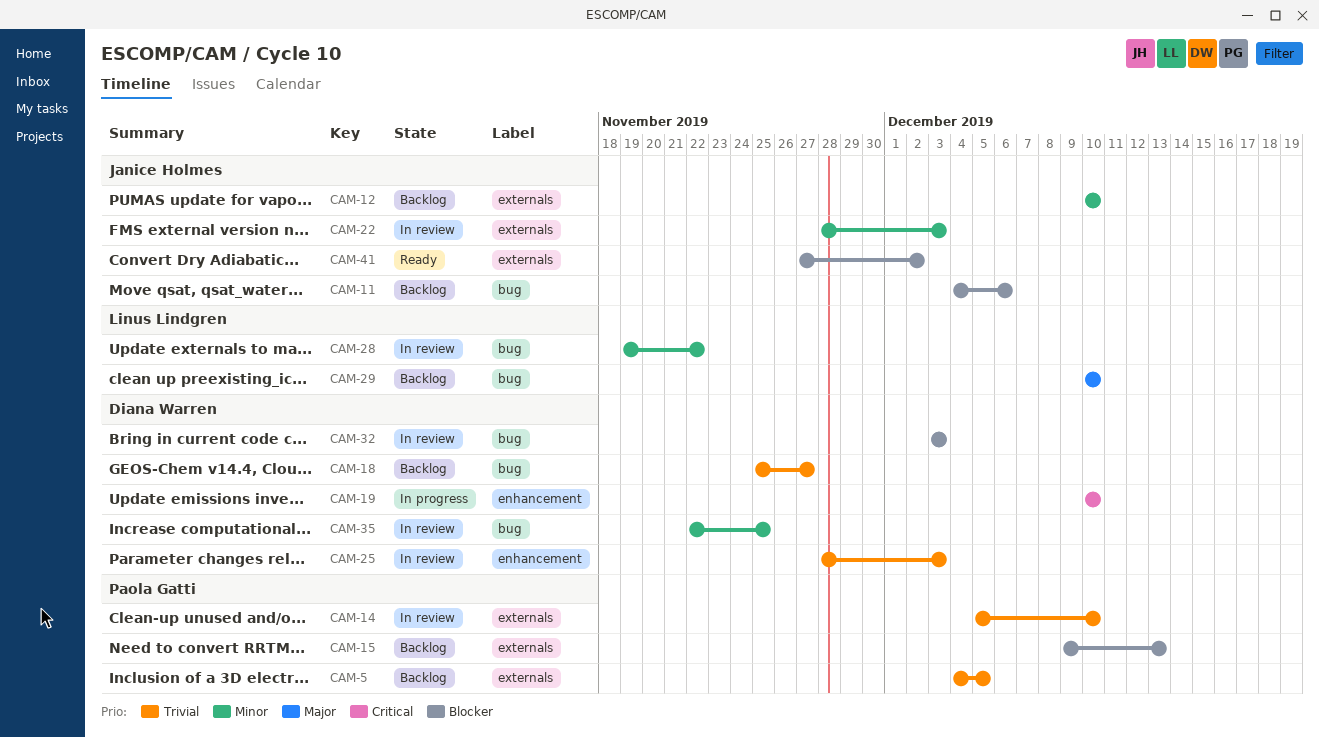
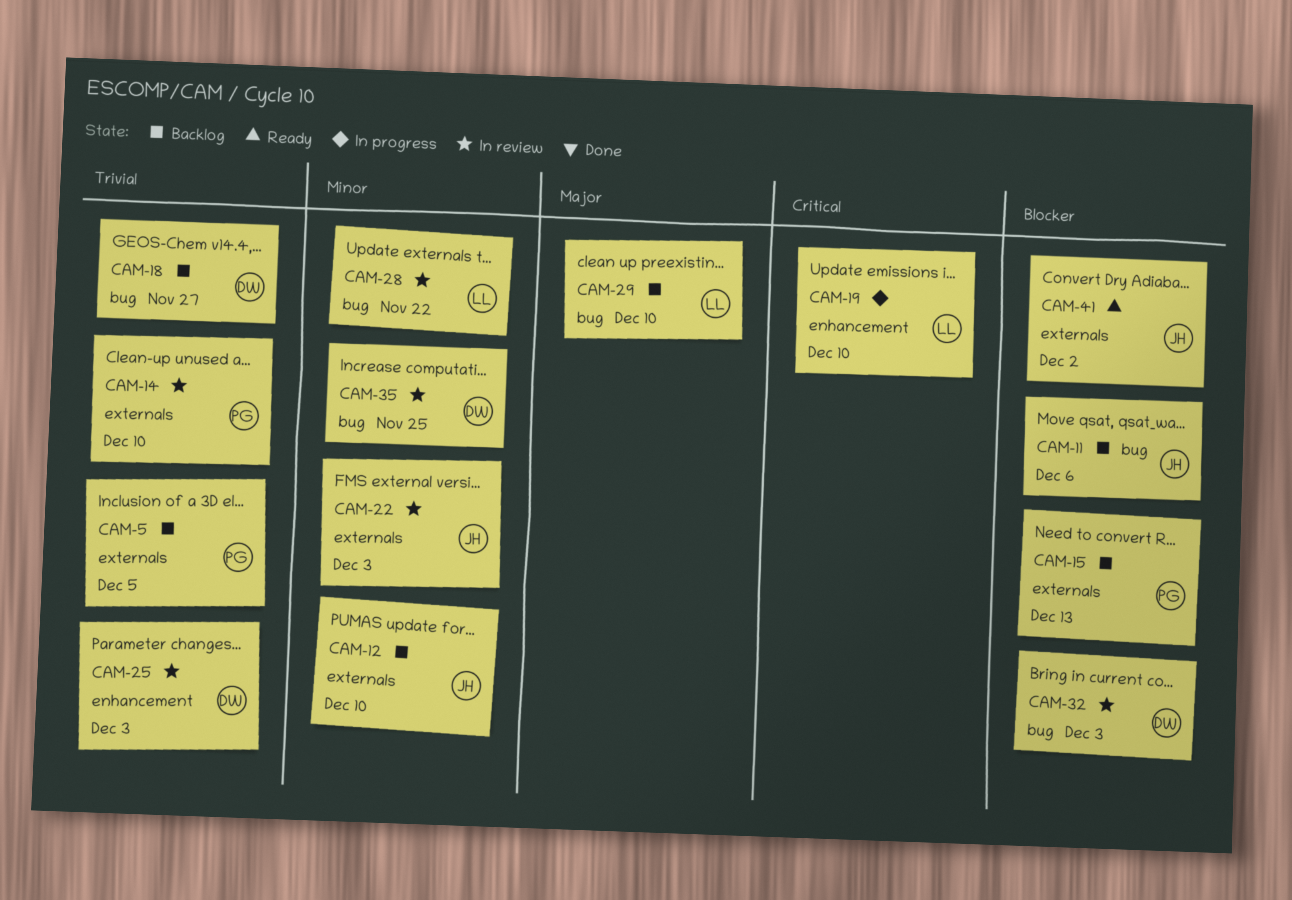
CAM-19, owner: Diana Warren -> Linus Lindgren

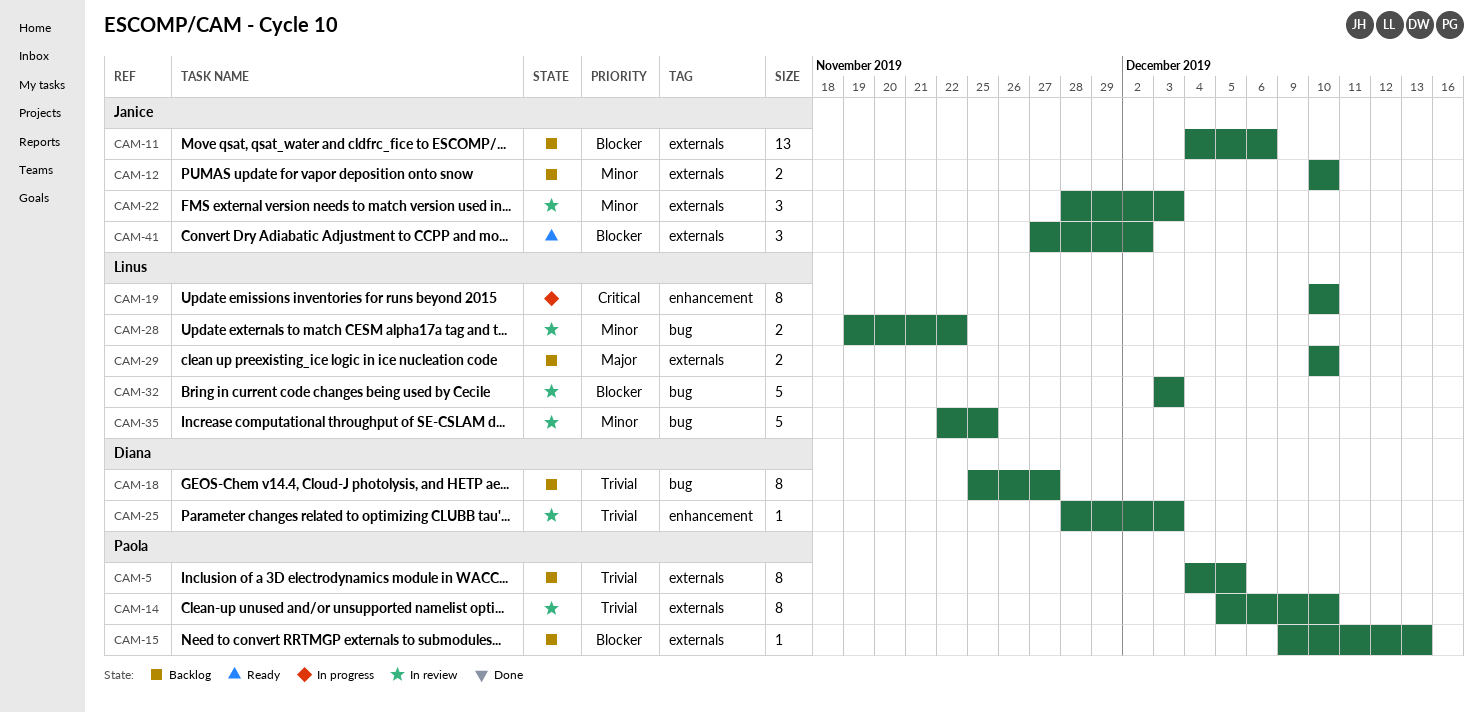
CAM-11, label: bug -> externals
CAM-29, label: bug -> externals
CAM-32, owner: Diana -> Linus
CAM-35, owner: Diana -> Linus

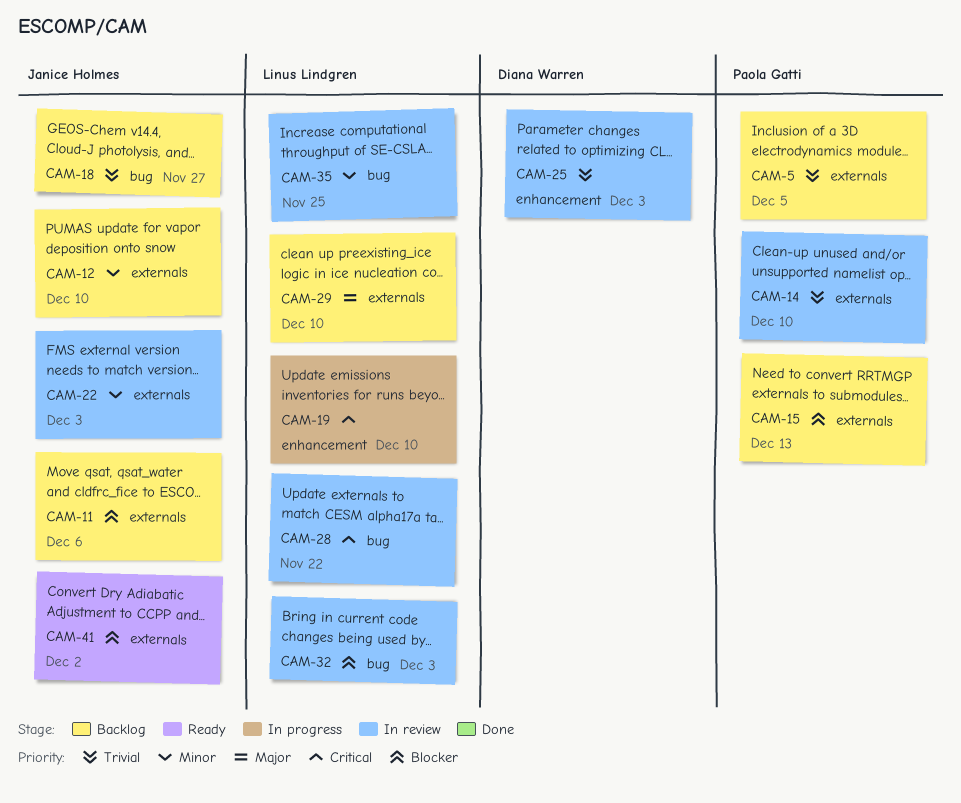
CAM-18, owner: Diana Warren -> Janice Holmes
CAM-28, priority: Minor -> Critical

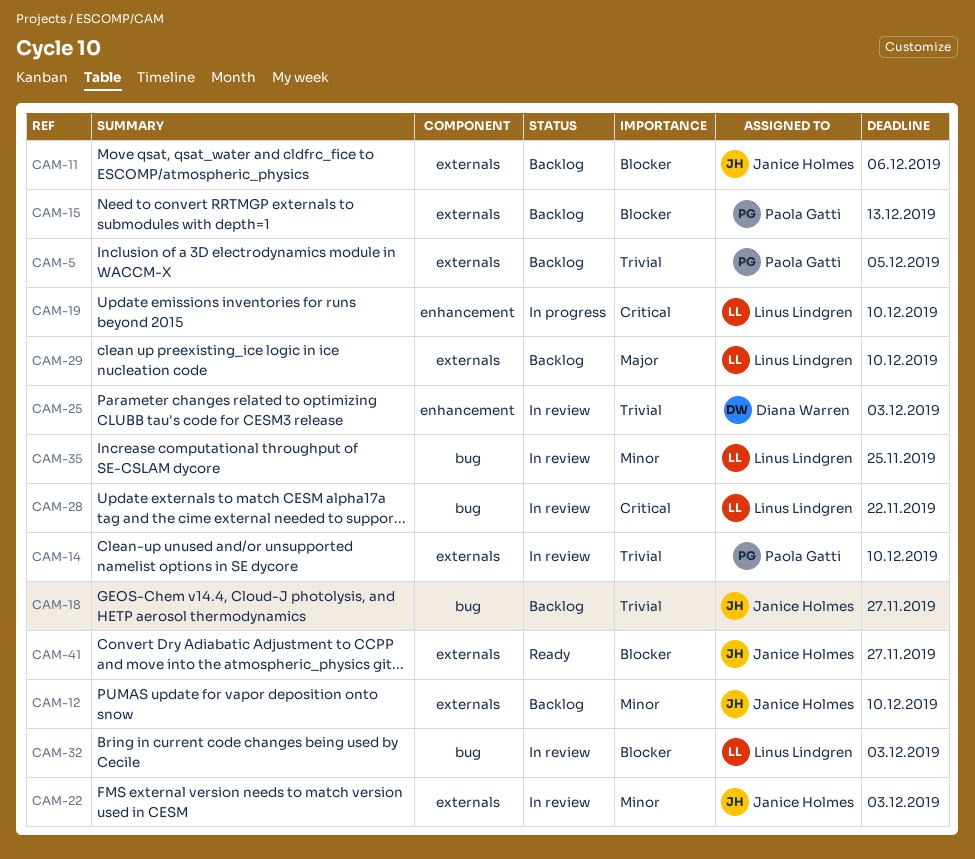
CAM-41, due: Dec 2 -> Nov 27

